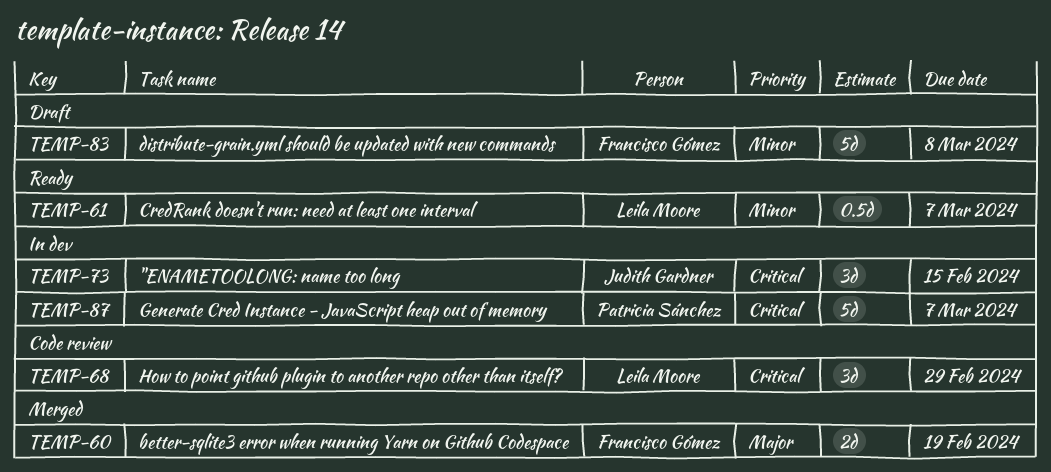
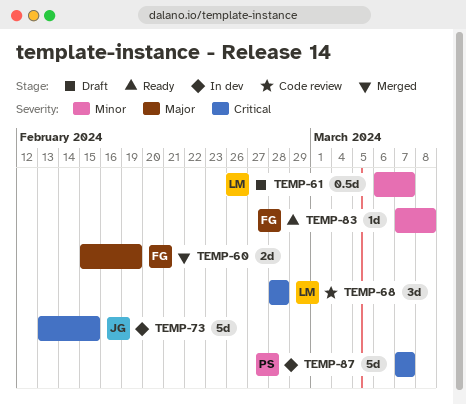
TEMP-61, status: Ready -> Draft
TEMP-68, due: Feb 29 -> Feb 28
TEMP-73, estimate: 3d -> 5d
TEMP-83, status: Draft -> Ready
TEMP-83, estimate: 5d -> 1d

